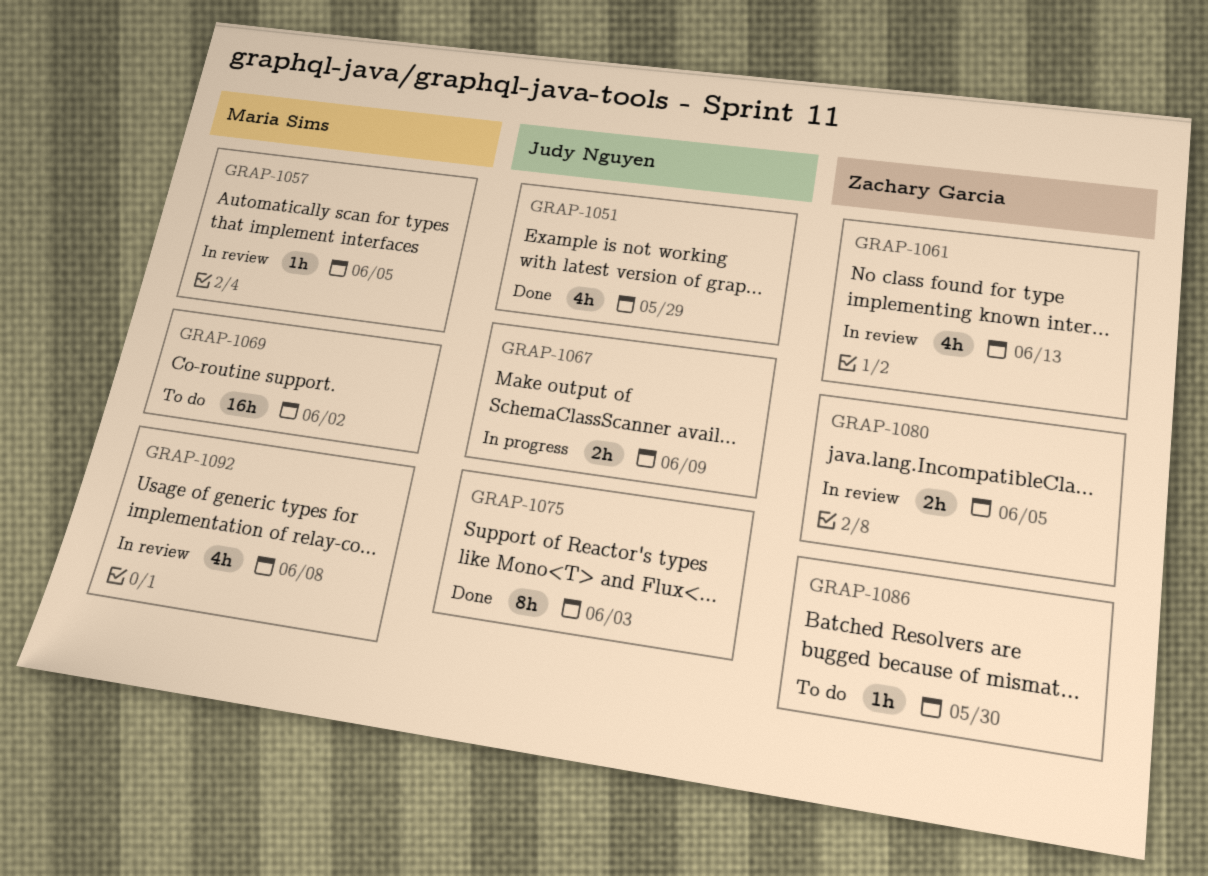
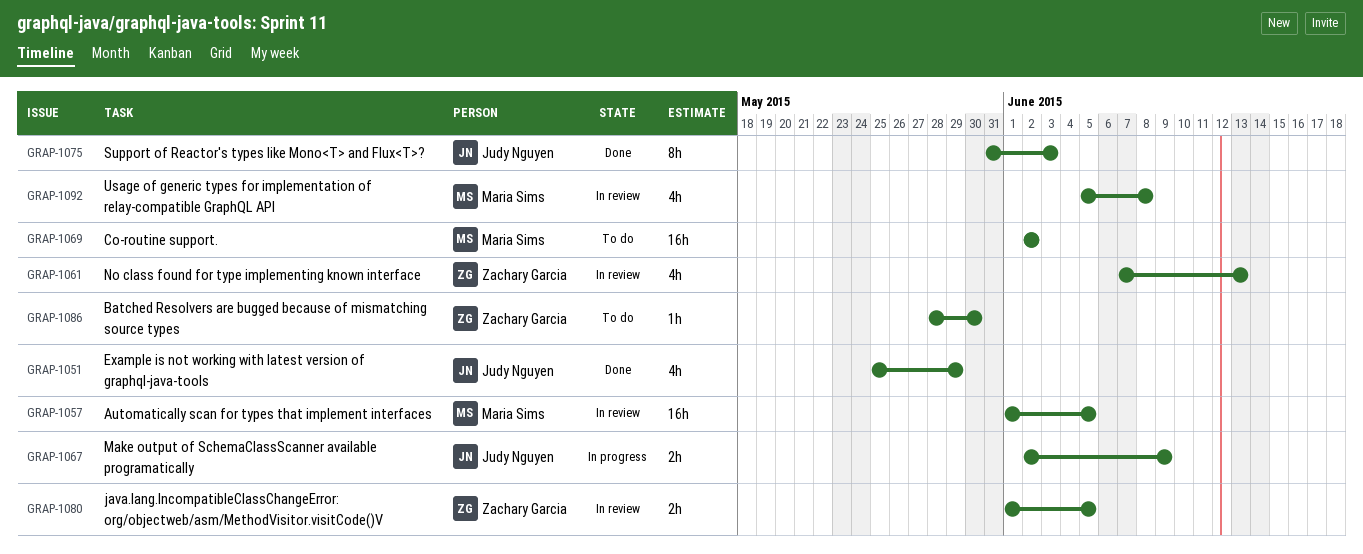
GRAP-1057, estimate: 1h -> 16h

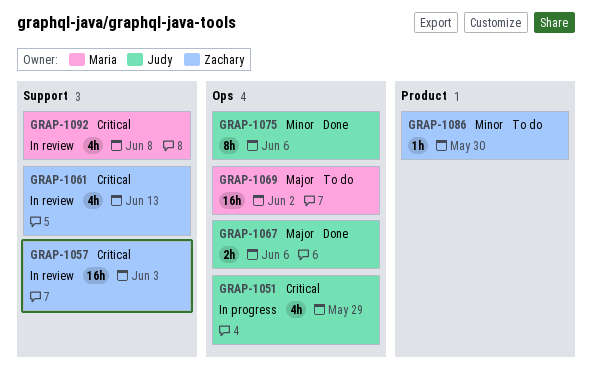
GRAP-1051, status: Done -> In progress
GRAP-1057, owner: Maria Sims -> Zachary Garcia
GRAP-1057, due: Jun 5 -> Jun 3
GRAP-1067, status: In progress -> Done
GRAP-1067, due: Jun 9 -> Jun 6
GRAP-1075, due: Jun 3 -> Jun 6
GRAP-1080: present -> none

